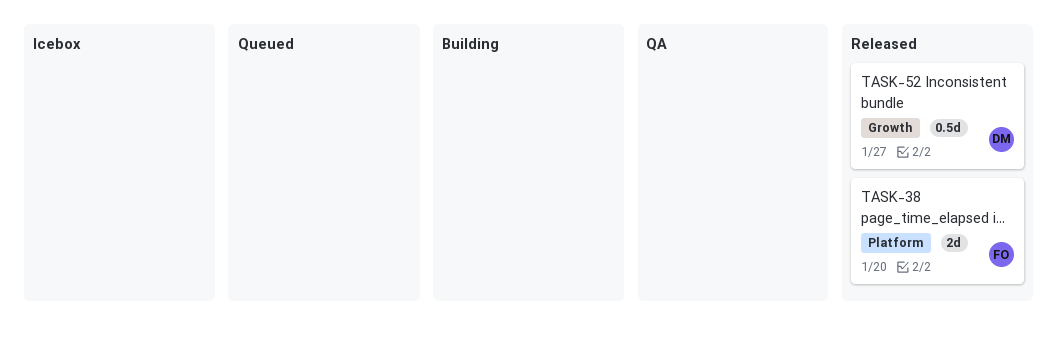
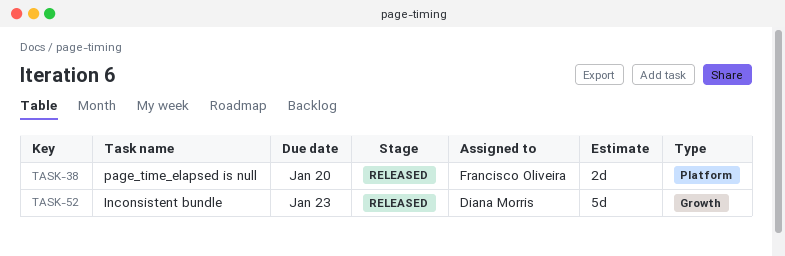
TASK-52, estimate: 0.5d -> 5d
TASK-52, due: Jan 27 -> Jan 23

